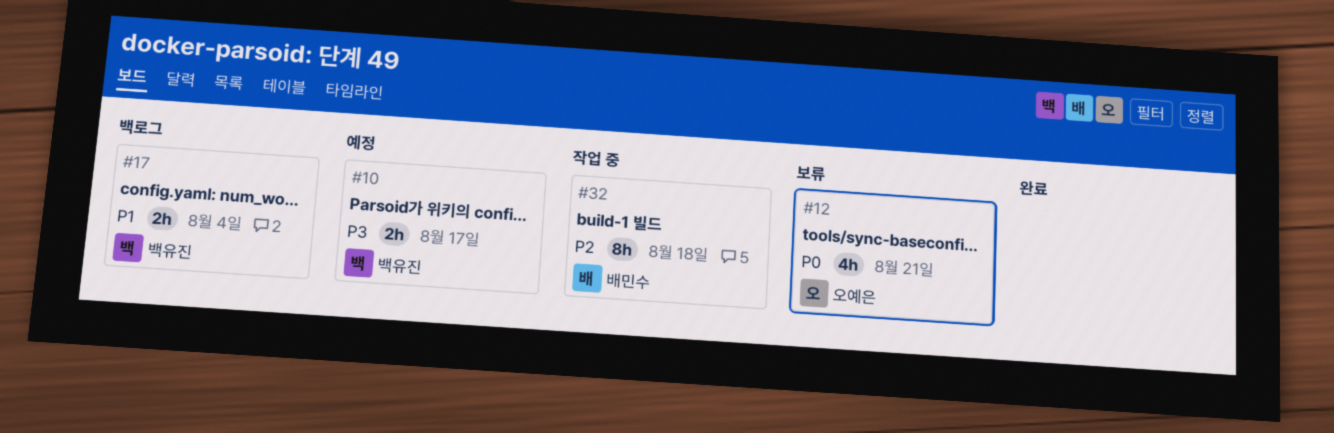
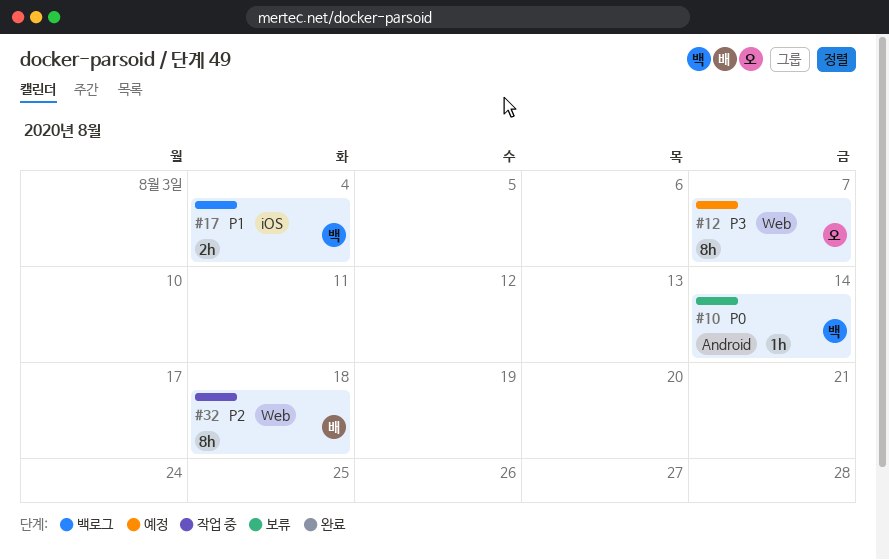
#10, status: 예정 -> 보류
#10, priority: P3 -> P0
#10, estimate: 2h -> 1h
#10, due: Aug 17 -> Aug 14
#12, status: 보류 -> 예정
#12, priority: P0 -> P3
#12, estimate: 4h -> 8h
#12, due: Aug 21 -> Aug 7

